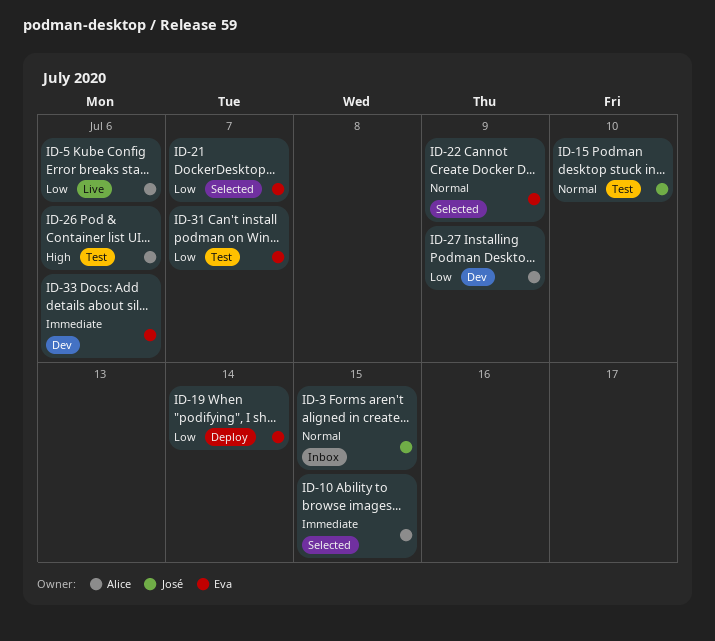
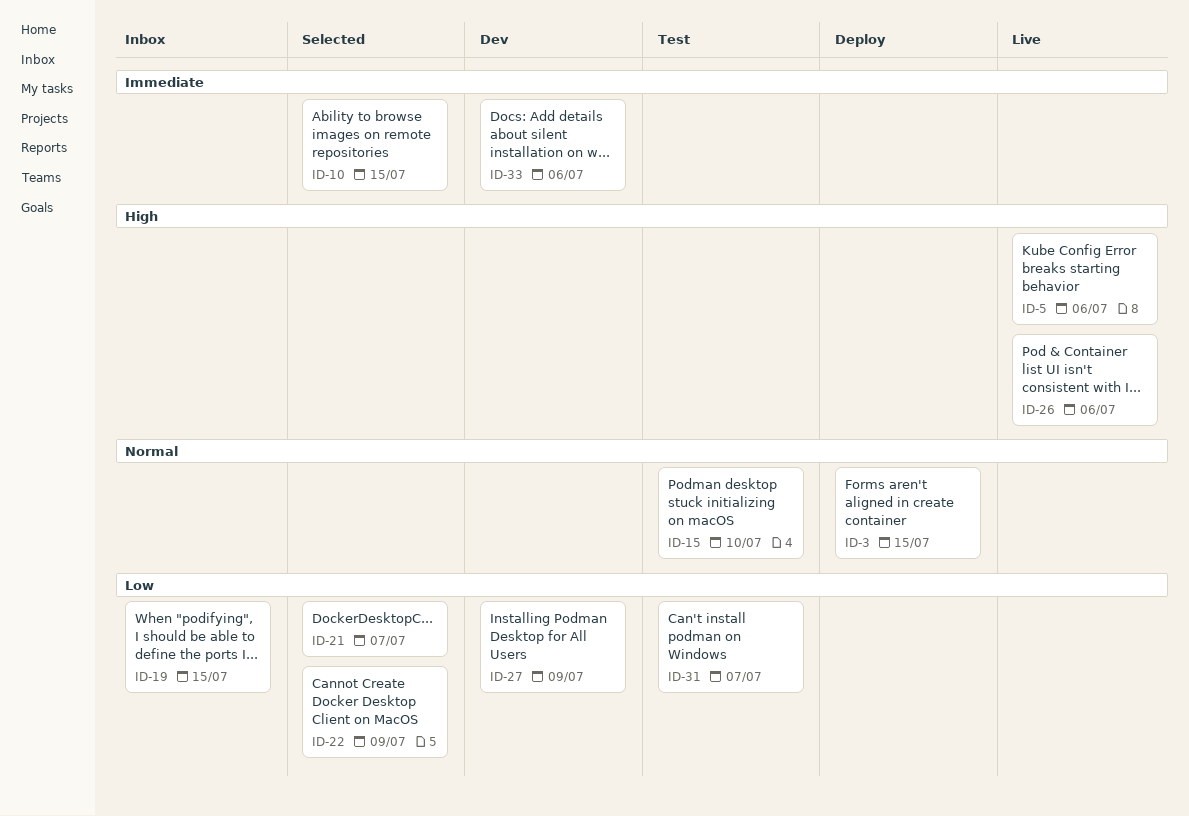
ID-3, status: Inbox -> Deploy
ID-5, priority: Low -> High
ID-19, status: Deploy -> Inbox
ID-19, due: Jul 14 -> Jul 15
ID-22, priority: Normal -> Low
ID-26, status: Test -> Live

